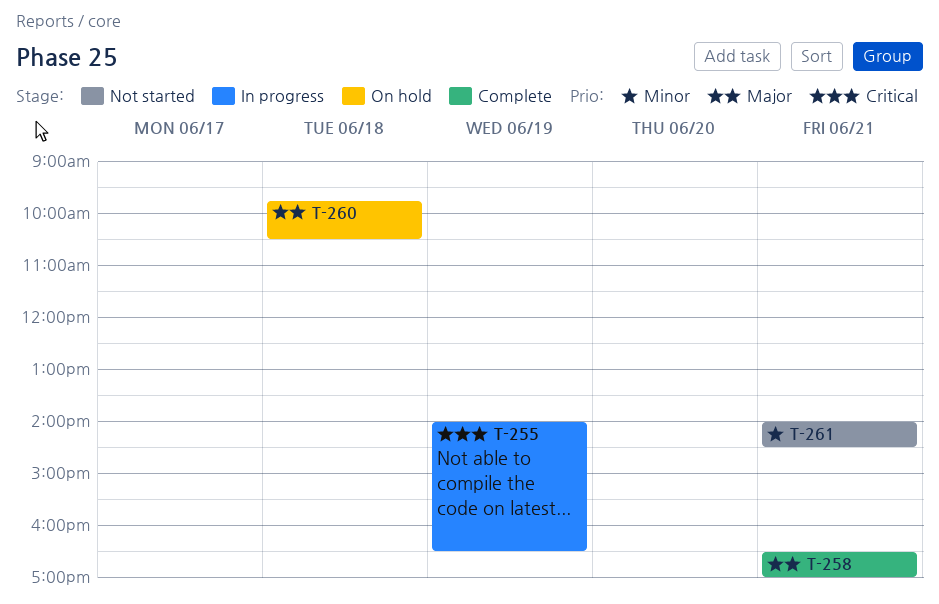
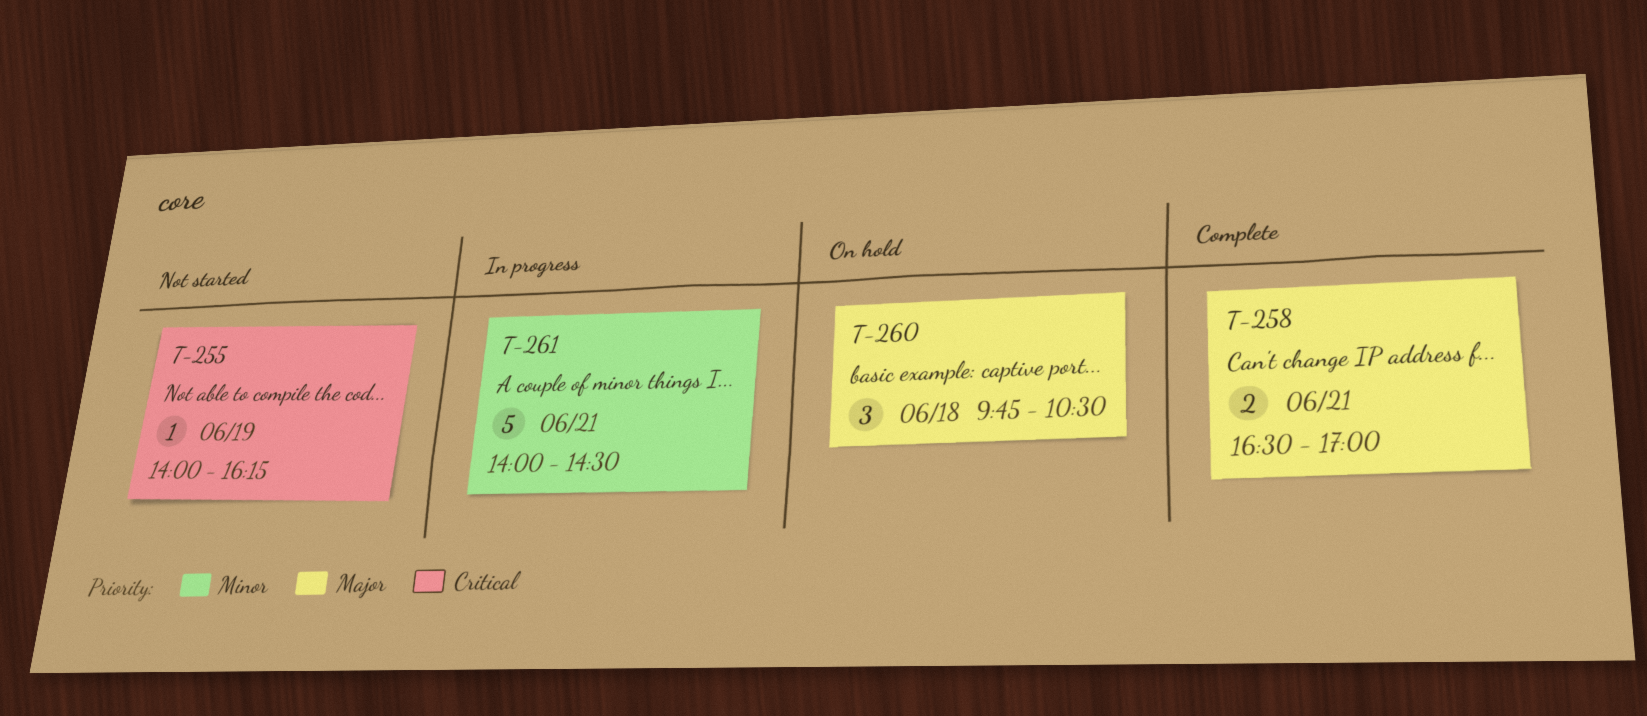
T-255, status: In progress -> Not started
T-255, ends: 16:30 -> 16:15
T-261, status: Not started -> In progress

